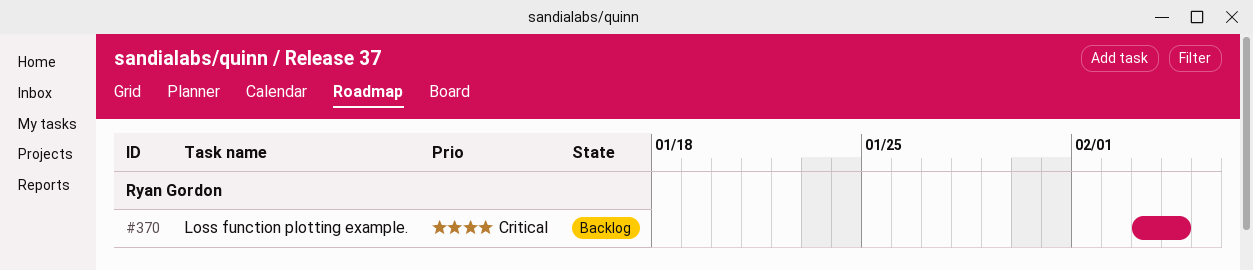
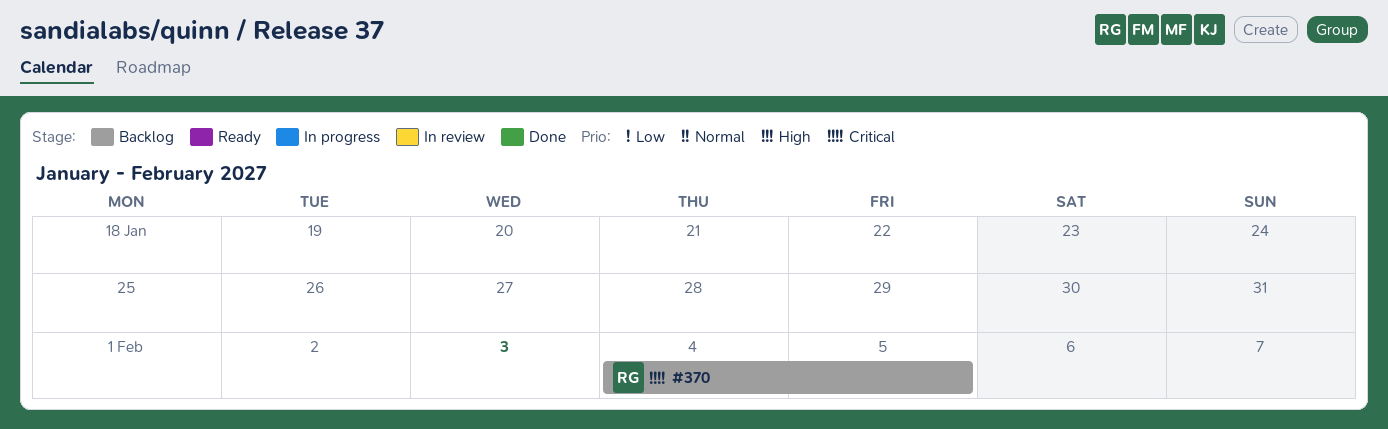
#370, start: Feb 3 -> Feb 4
#370, due: Feb 4 -> Feb 5

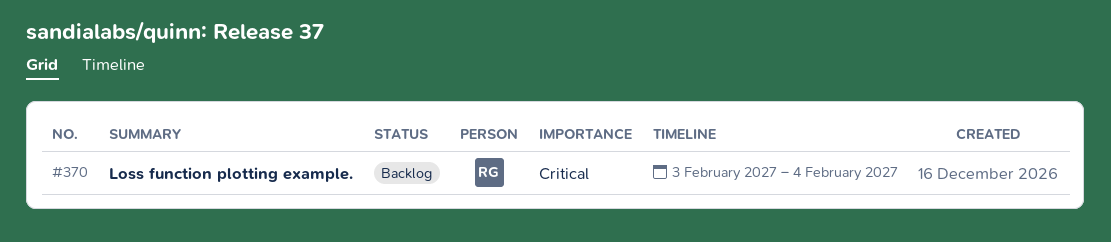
#370, start: Feb 4 -> Feb 3
#370, due: Feb 5 -> Feb 4

